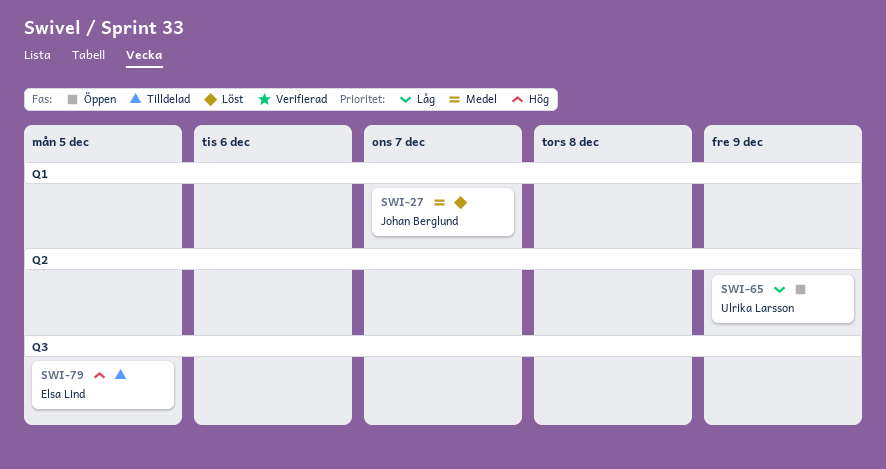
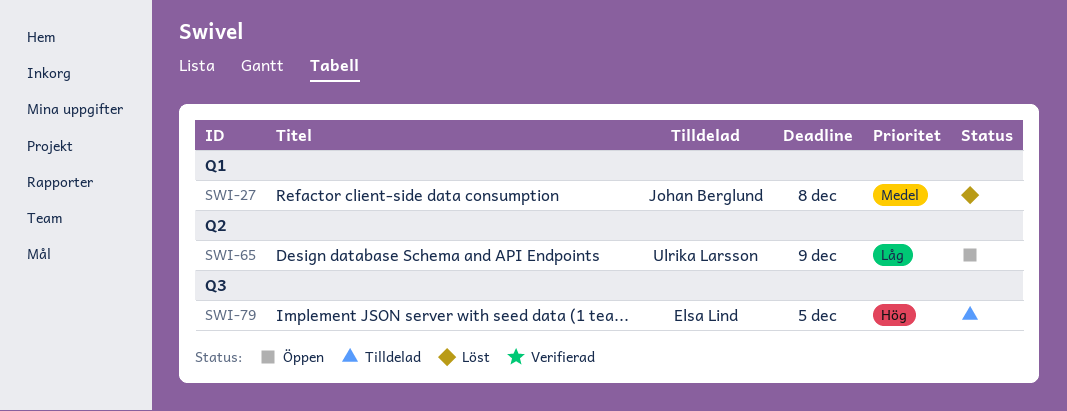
SWI-27, due: Dec 7 -> Dec 8

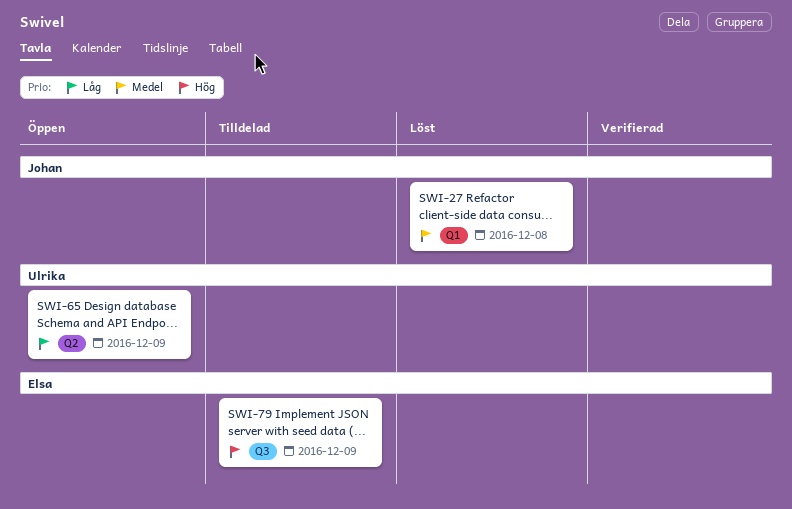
SWI-79, due: Dec 5 -> Dec 9

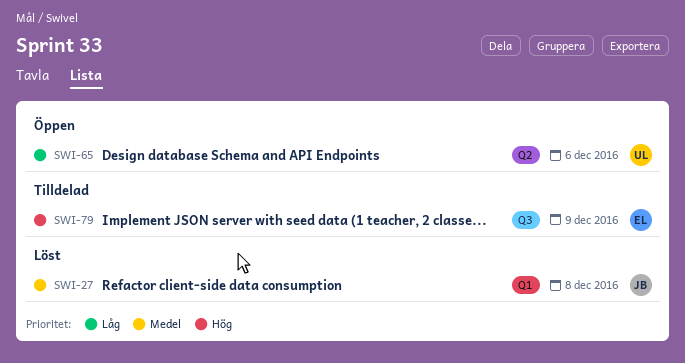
SWI-65, due: Dec 9 -> Dec 6

